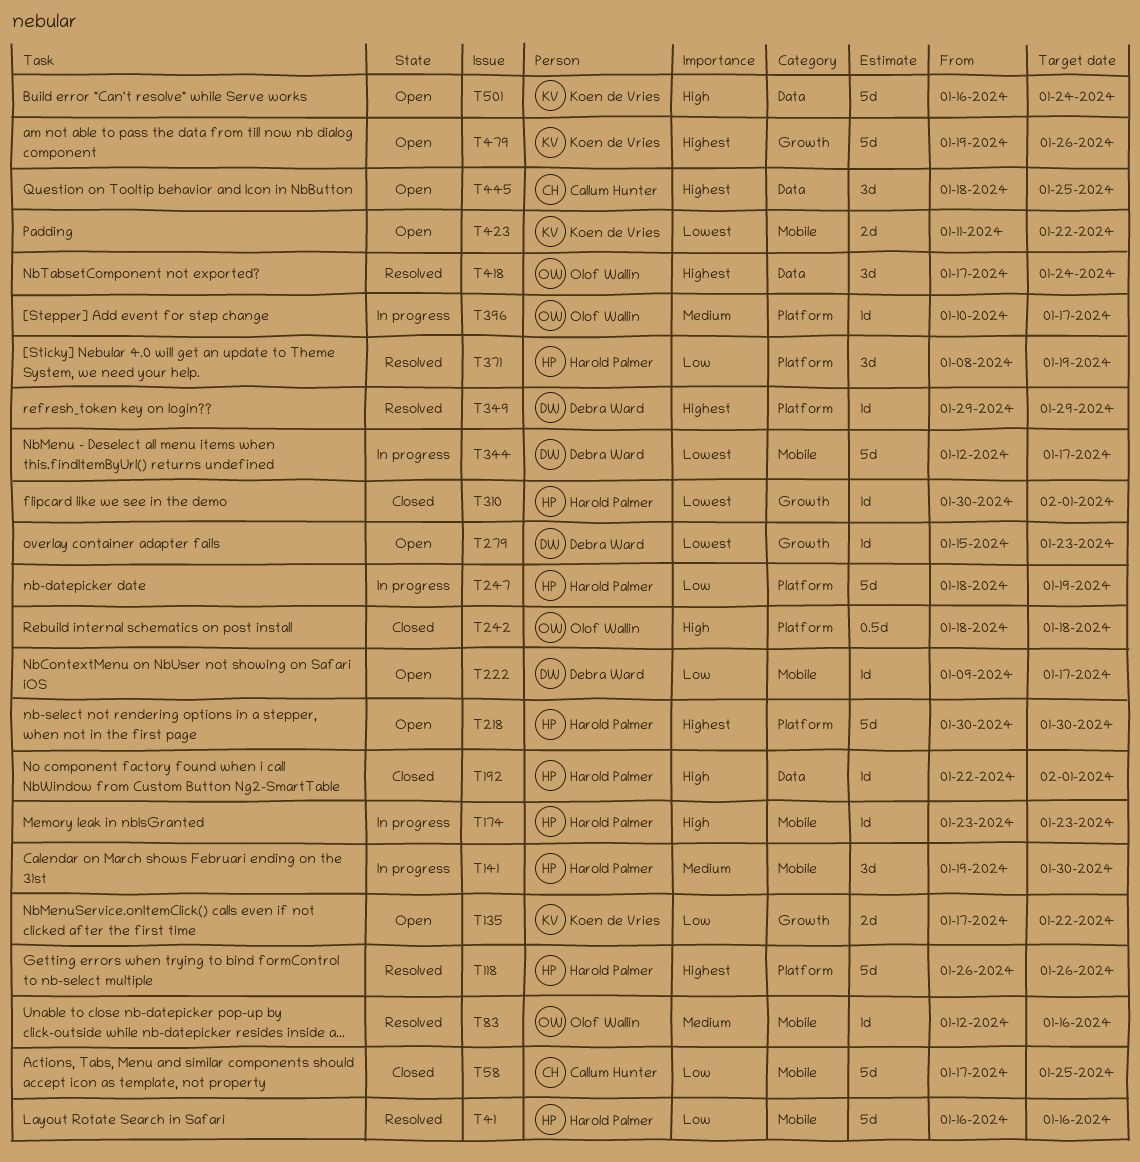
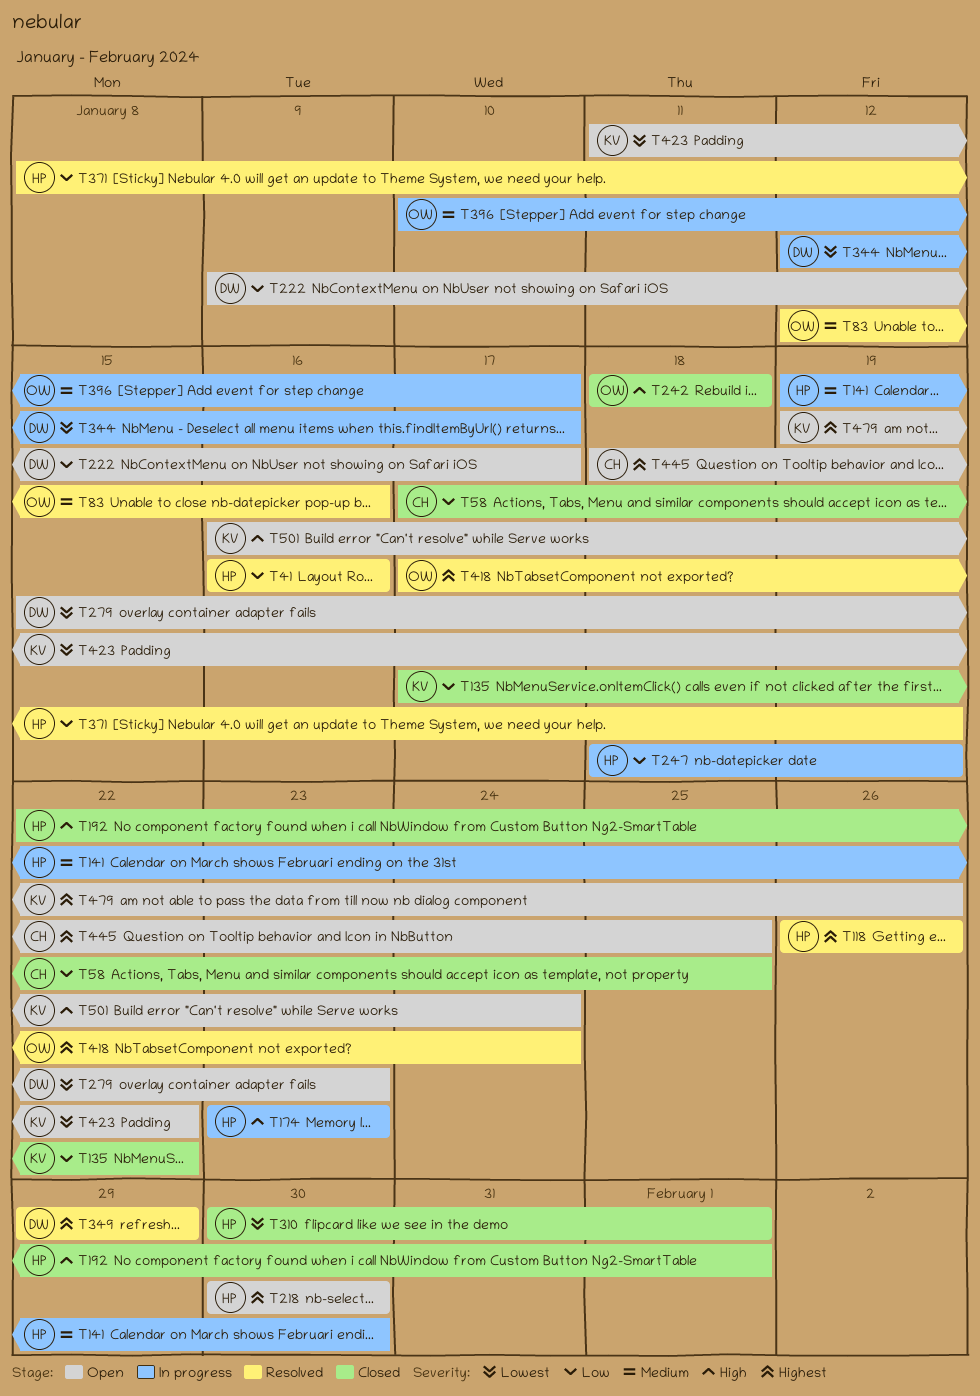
T135, status: Open -> Closed

